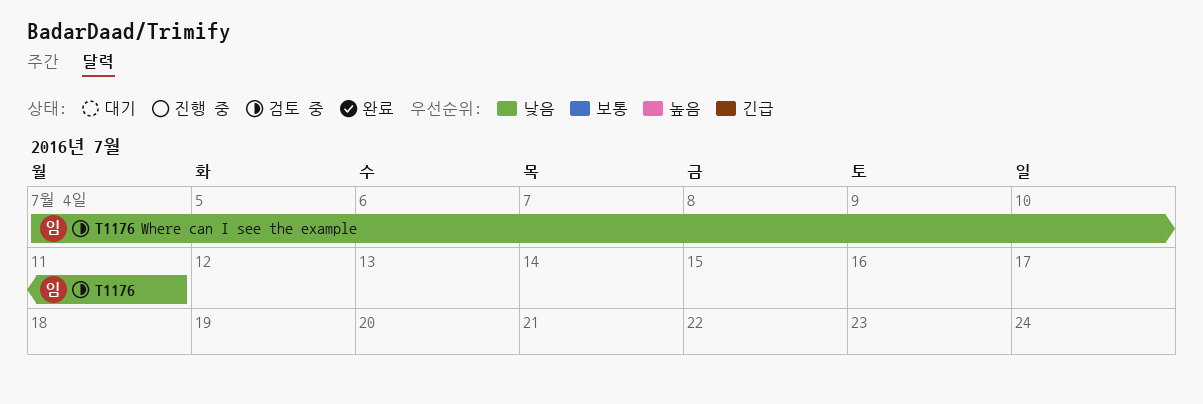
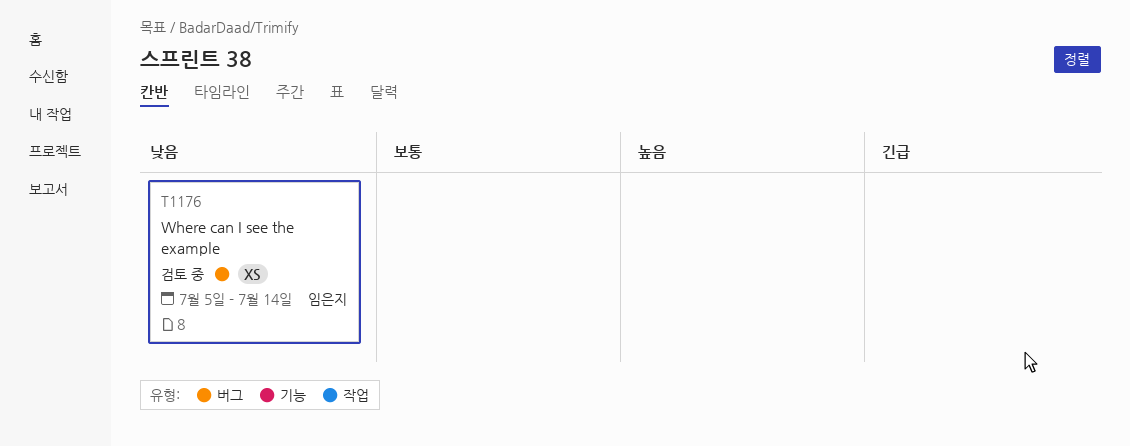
T1176, start: Jul 4 -> Jul 5
T1176, due: Jul 11 -> Jul 14

